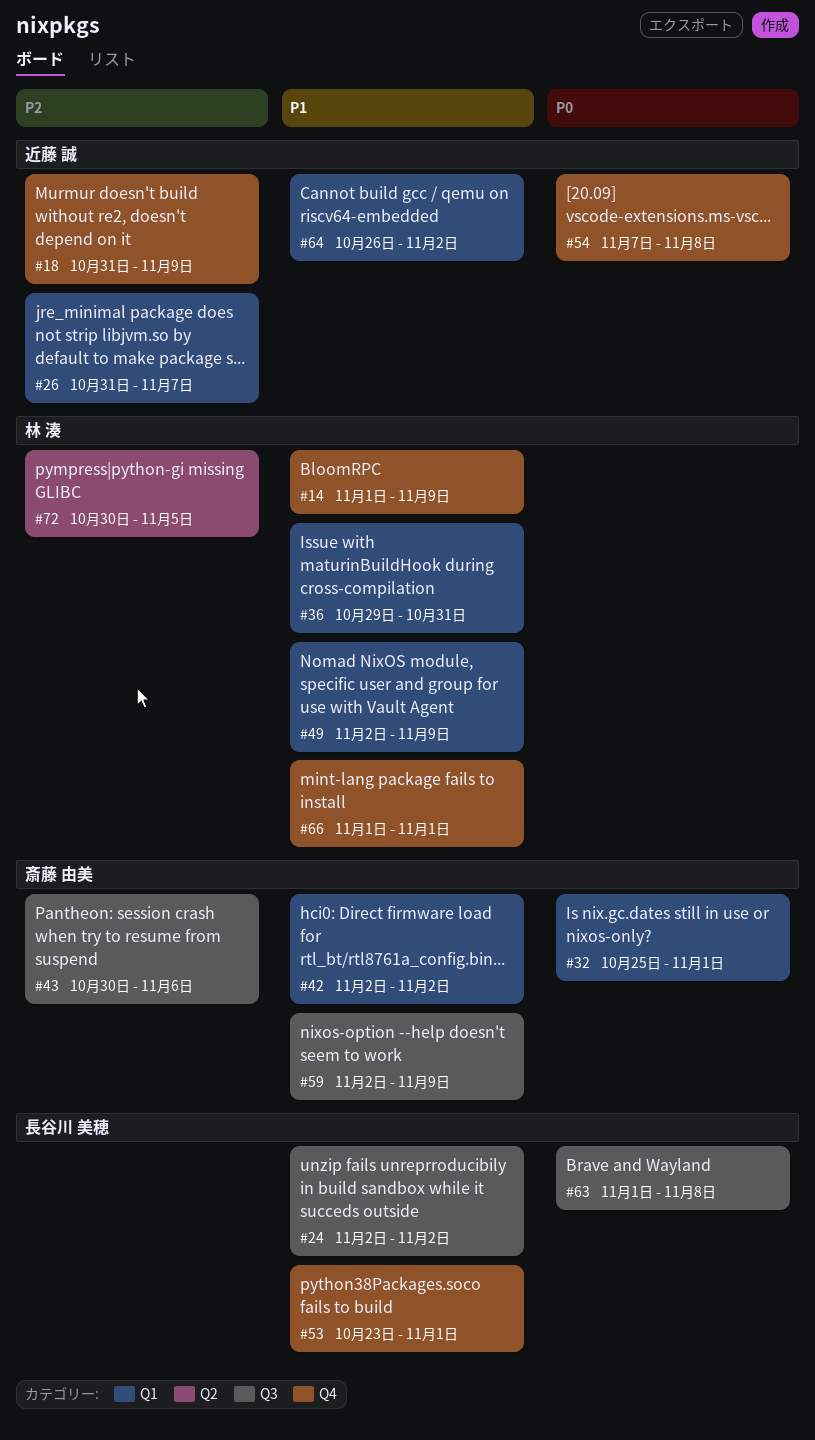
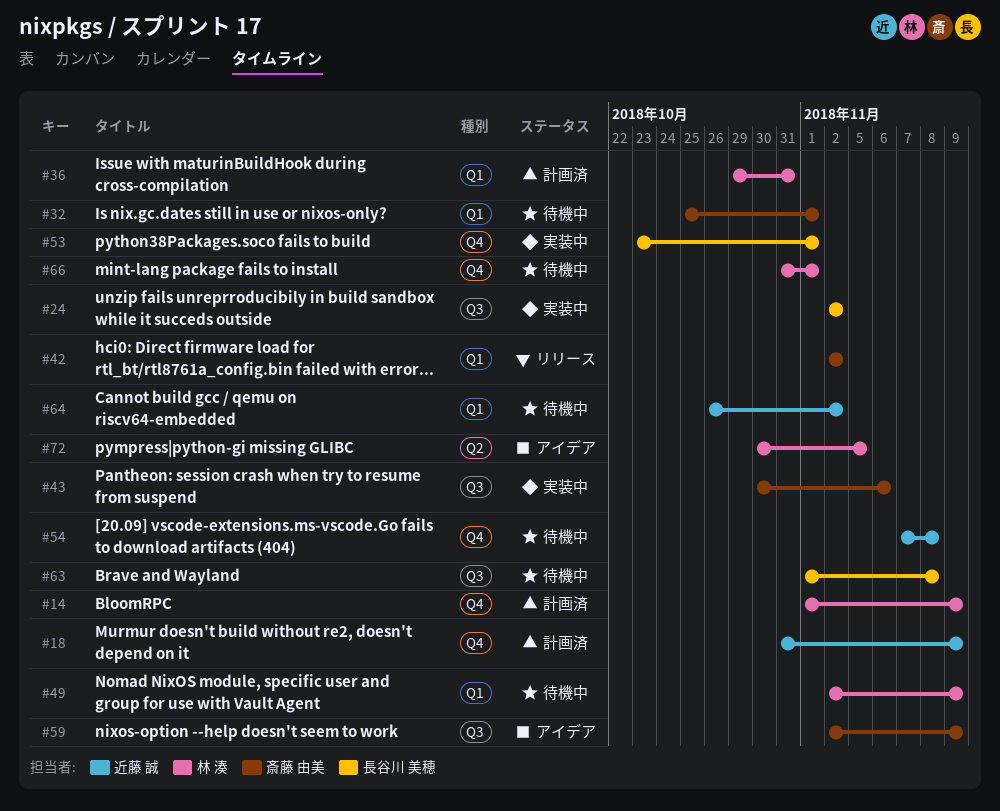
#26: present -> none
#66, start: Nov 1 -> Oct 31

